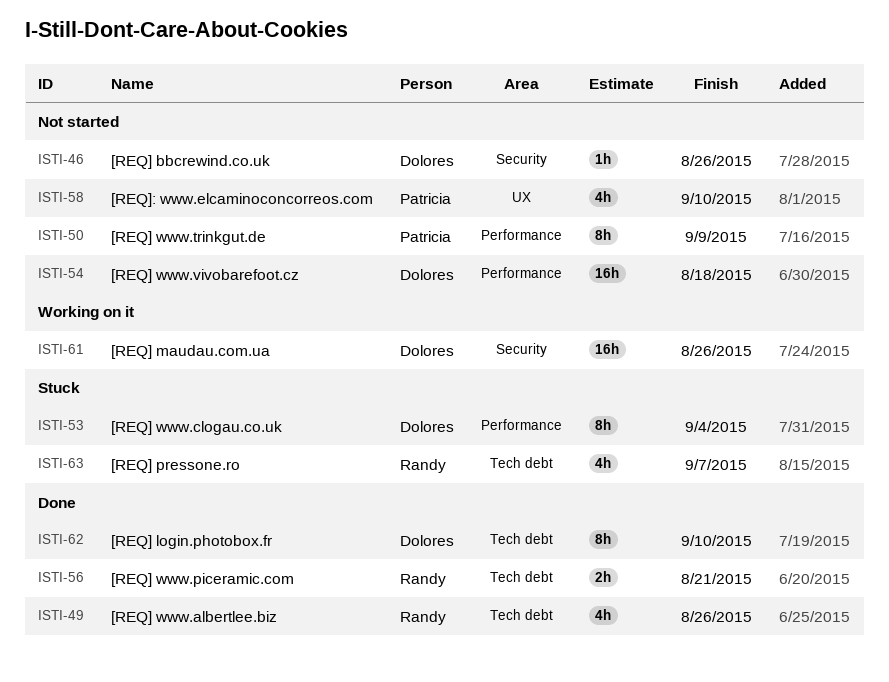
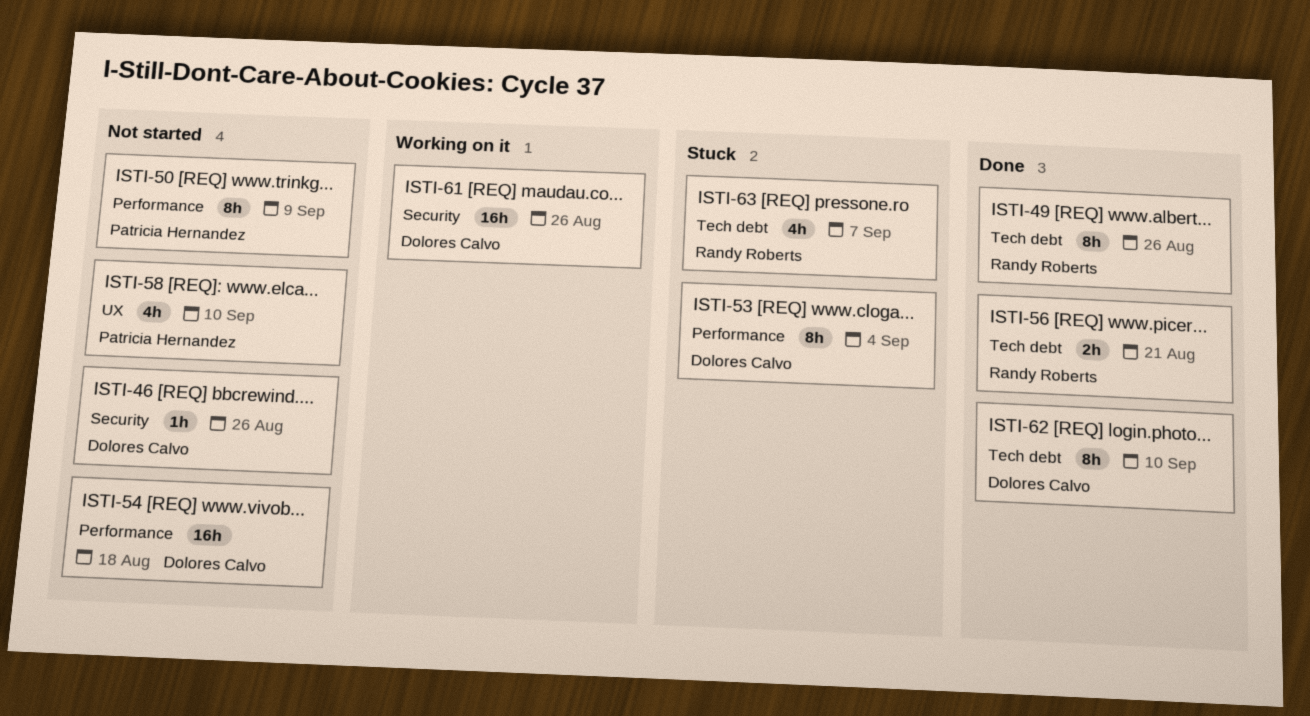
ISTI-49, estimate: 4h -> 8h

